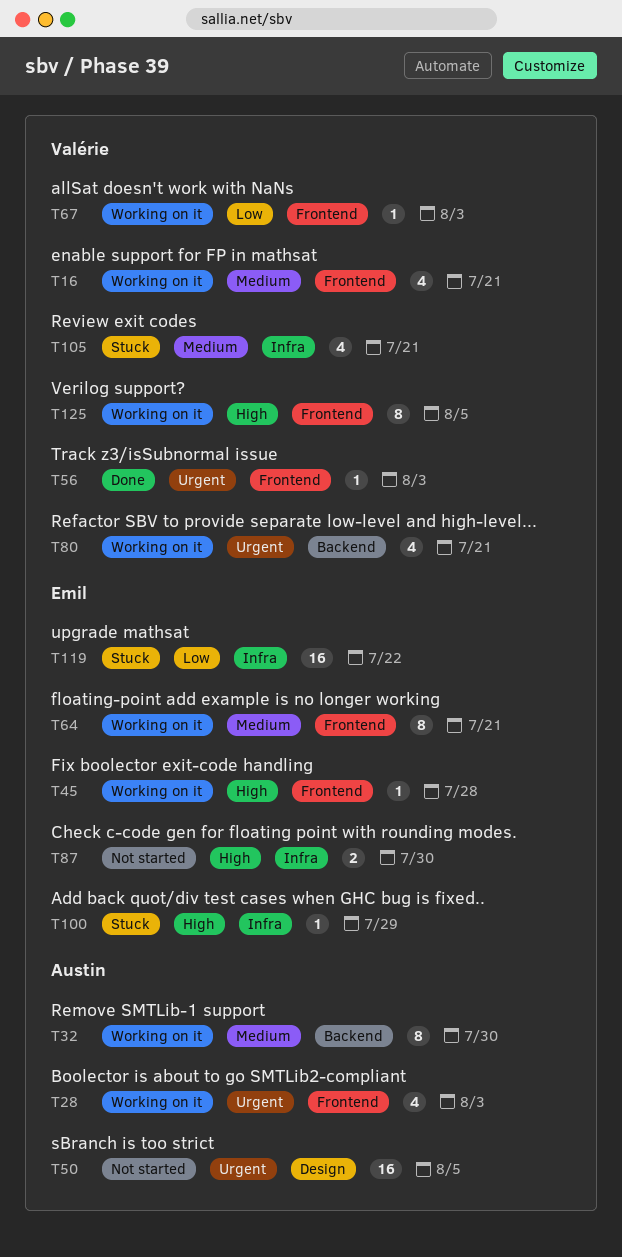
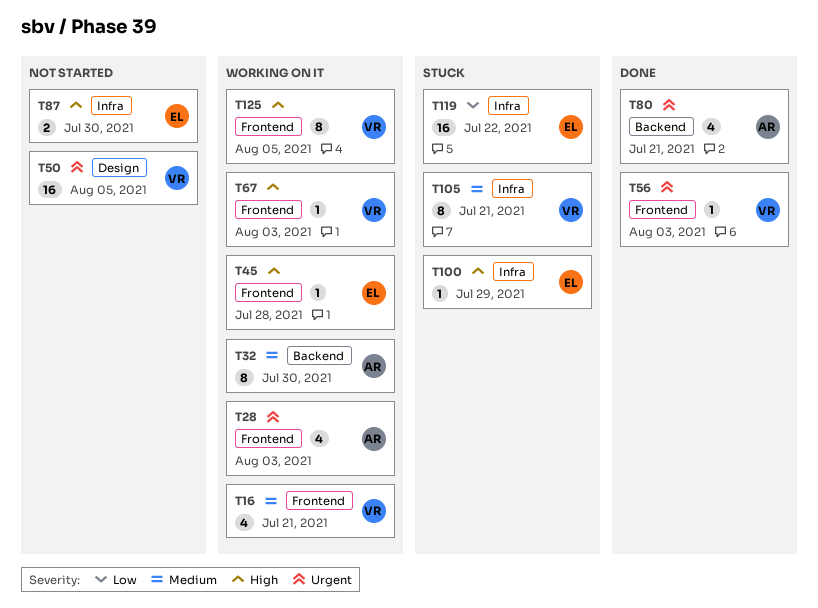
T50, owner: Austin -> Valérie
T64: present -> none
T67, priority: Low -> High
T80, status: Working on it -> Done
T80, owner: Valérie -> Austin
T105, estimate: 4 -> 8

